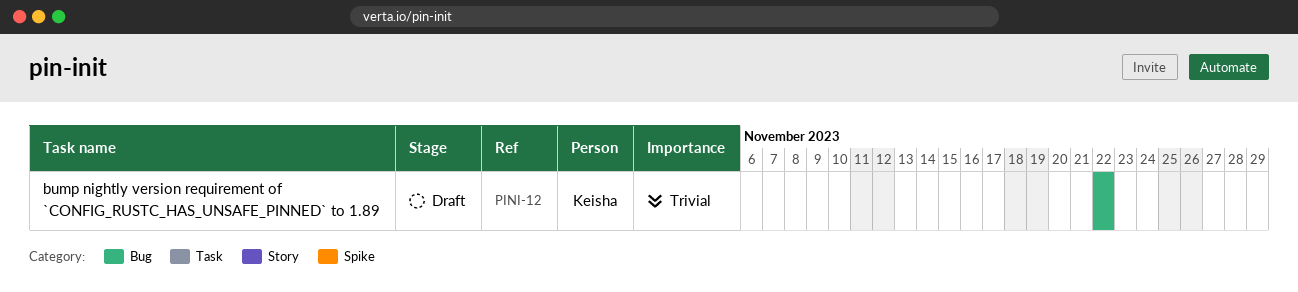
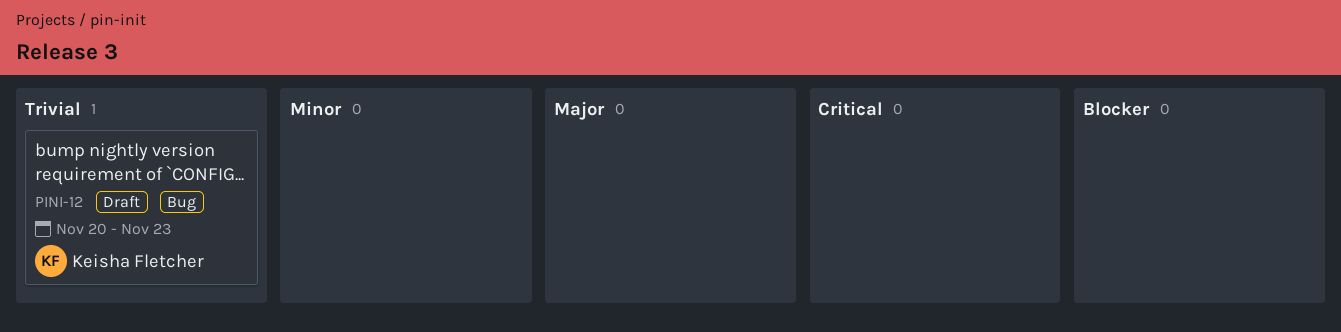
PINI-12, start: Nov 22 -> Nov 20
PINI-12, due: Nov 22 -> Nov 23

